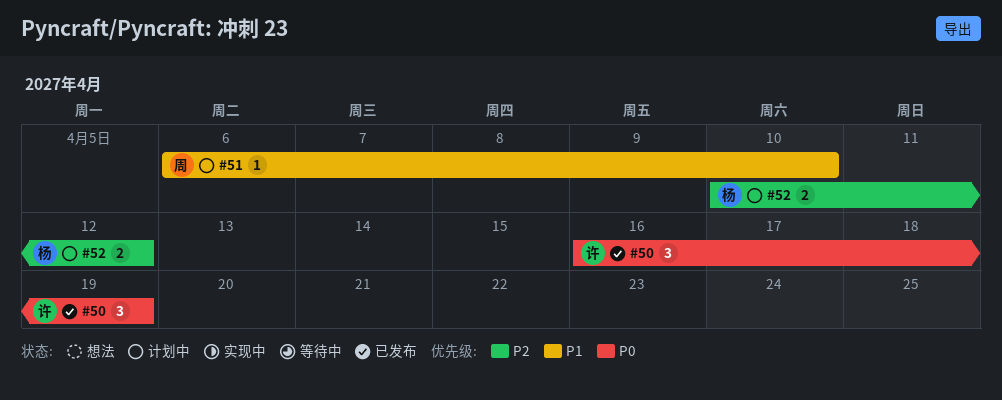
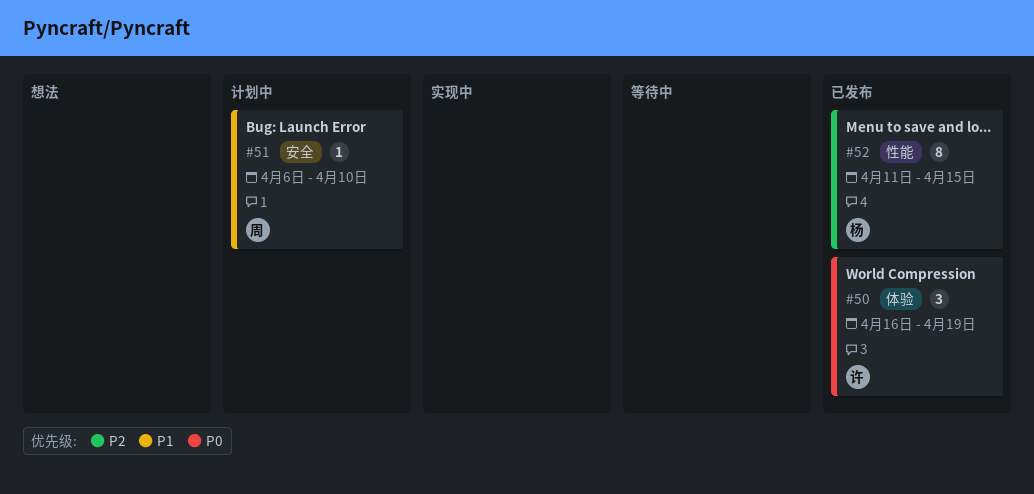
#52, status: 计划中 -> 已发布
#52, estimate: 2 -> 8
#52, start: Apr 10 -> Apr 11
#52, due: Apr 12 -> Apr 15

